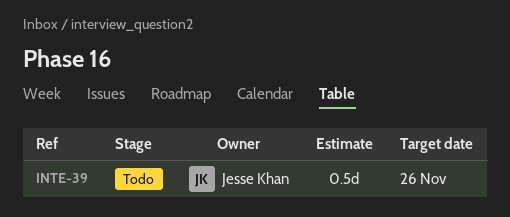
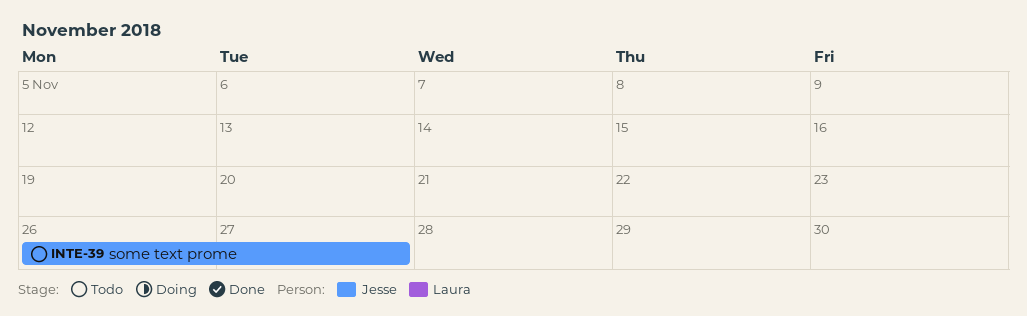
INTE-39, due: Nov 26 -> Nov 27

